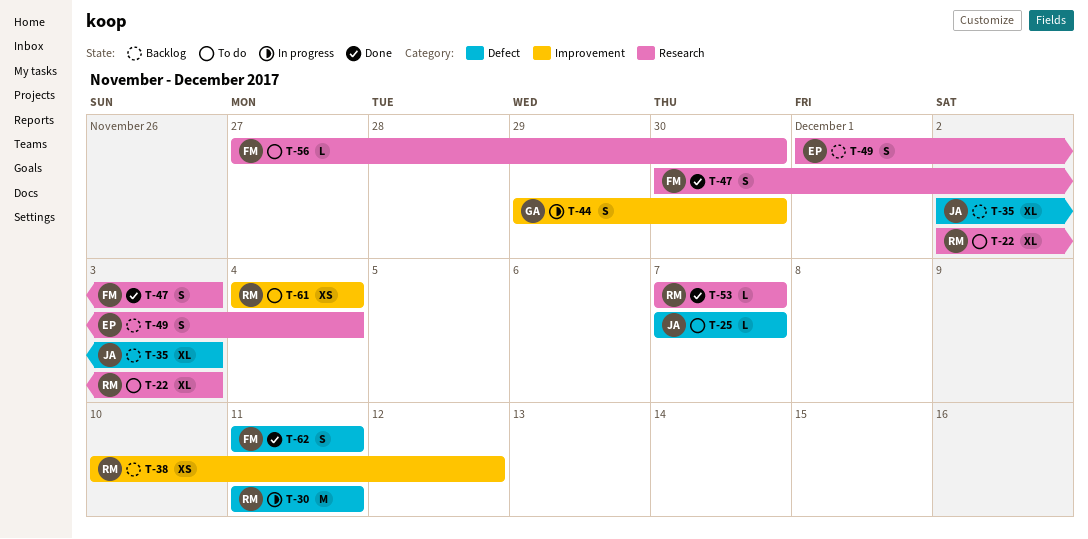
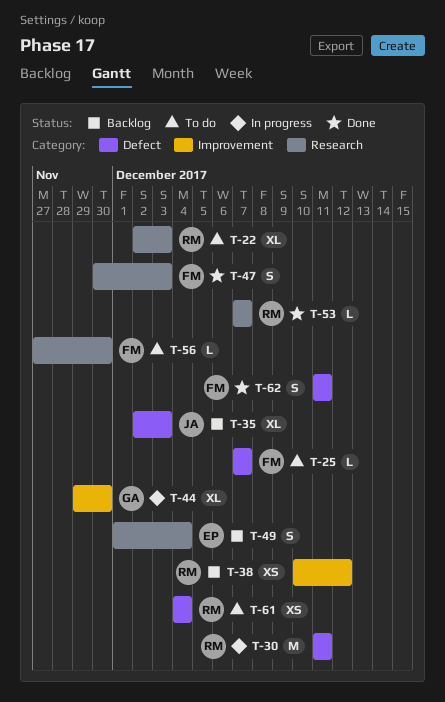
T-25, owner: JA -> FM
T-44, estimate: S -> XL
T-61, label: Improvement -> Defect

